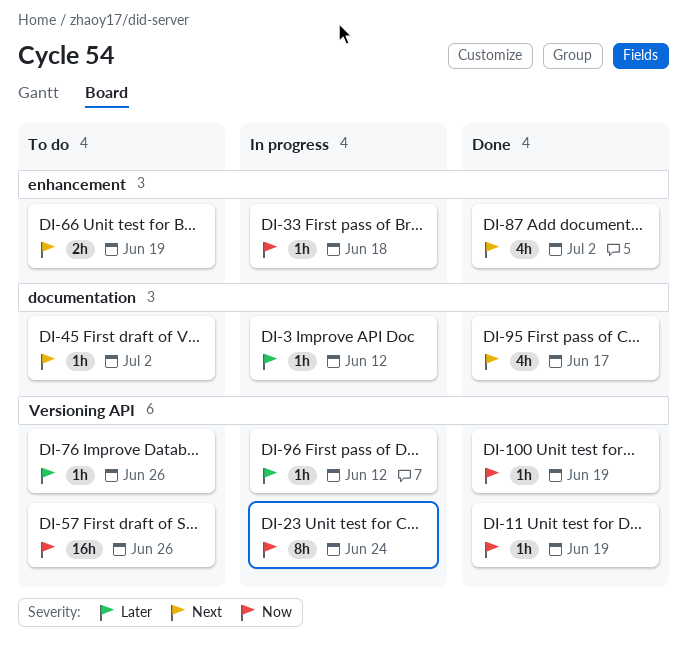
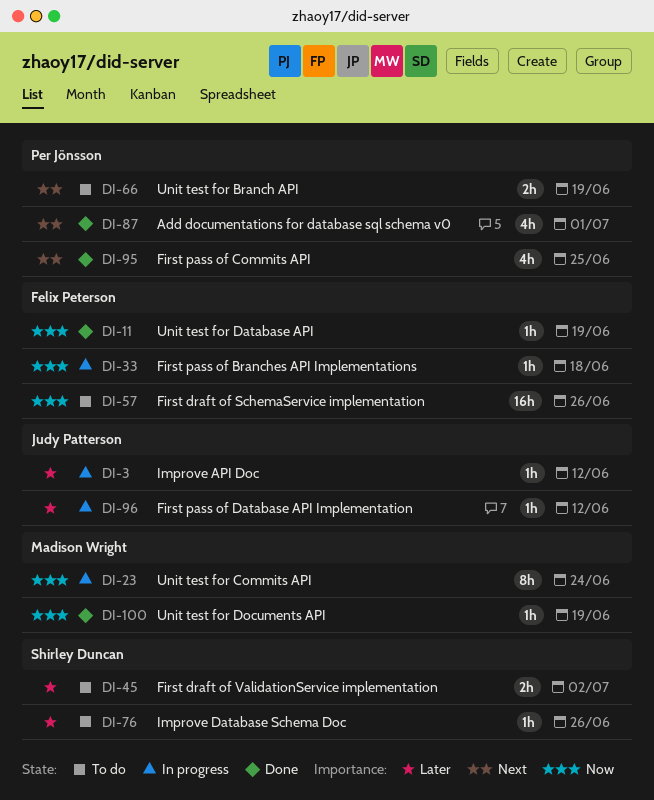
DI-45, priority: Next -> Later
DI-45, estimate: 1h -> 2h
DI-87, due: Jul 2 -> Jul 1
DI-95, due: Jun 17 -> Jun 25

